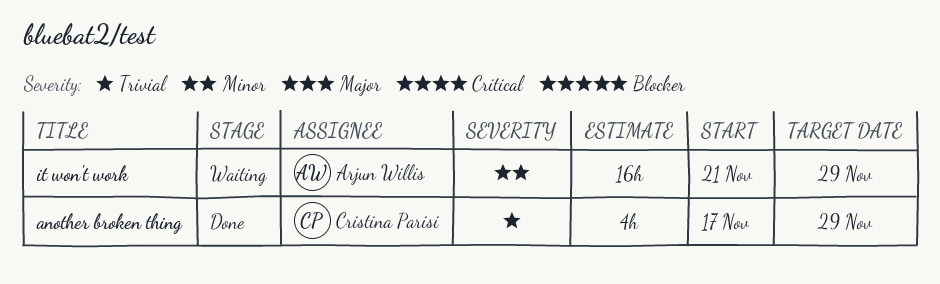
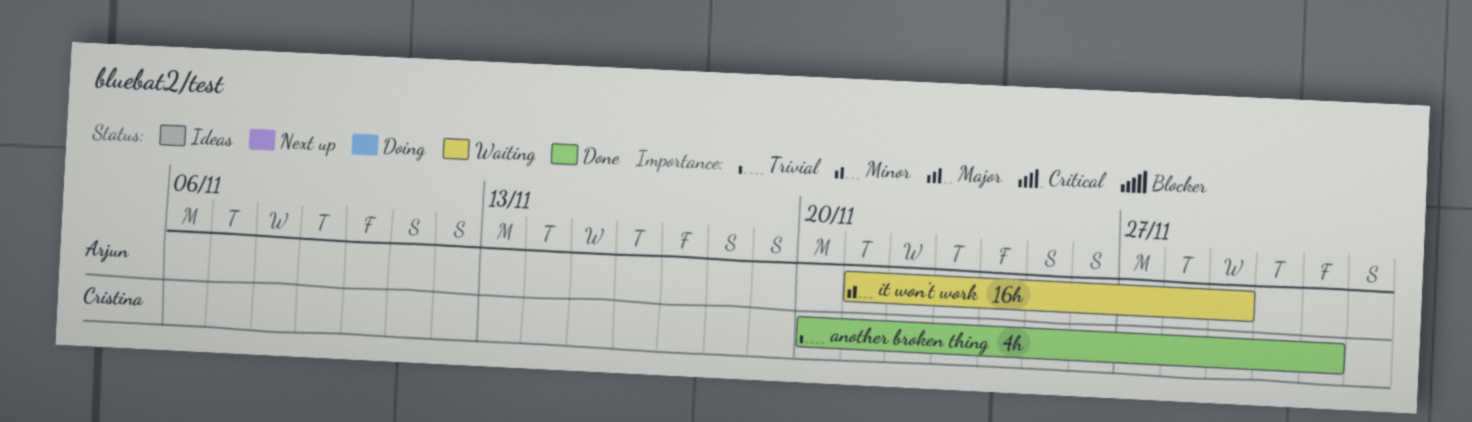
another broken thing, start: Nov 17 -> Nov 20
another broken thing, due: Nov 29 -> Dec 1

